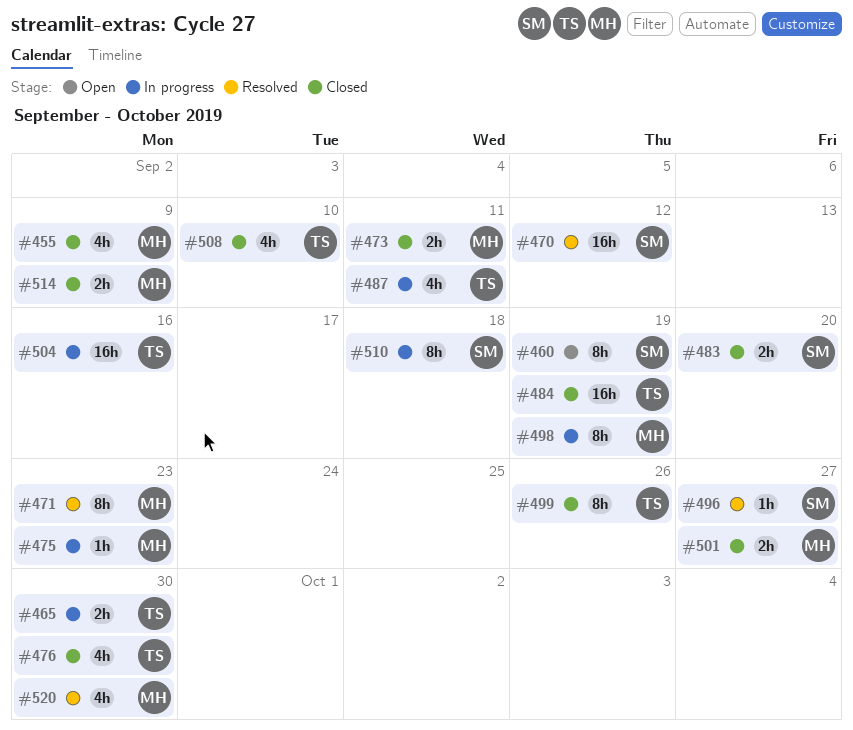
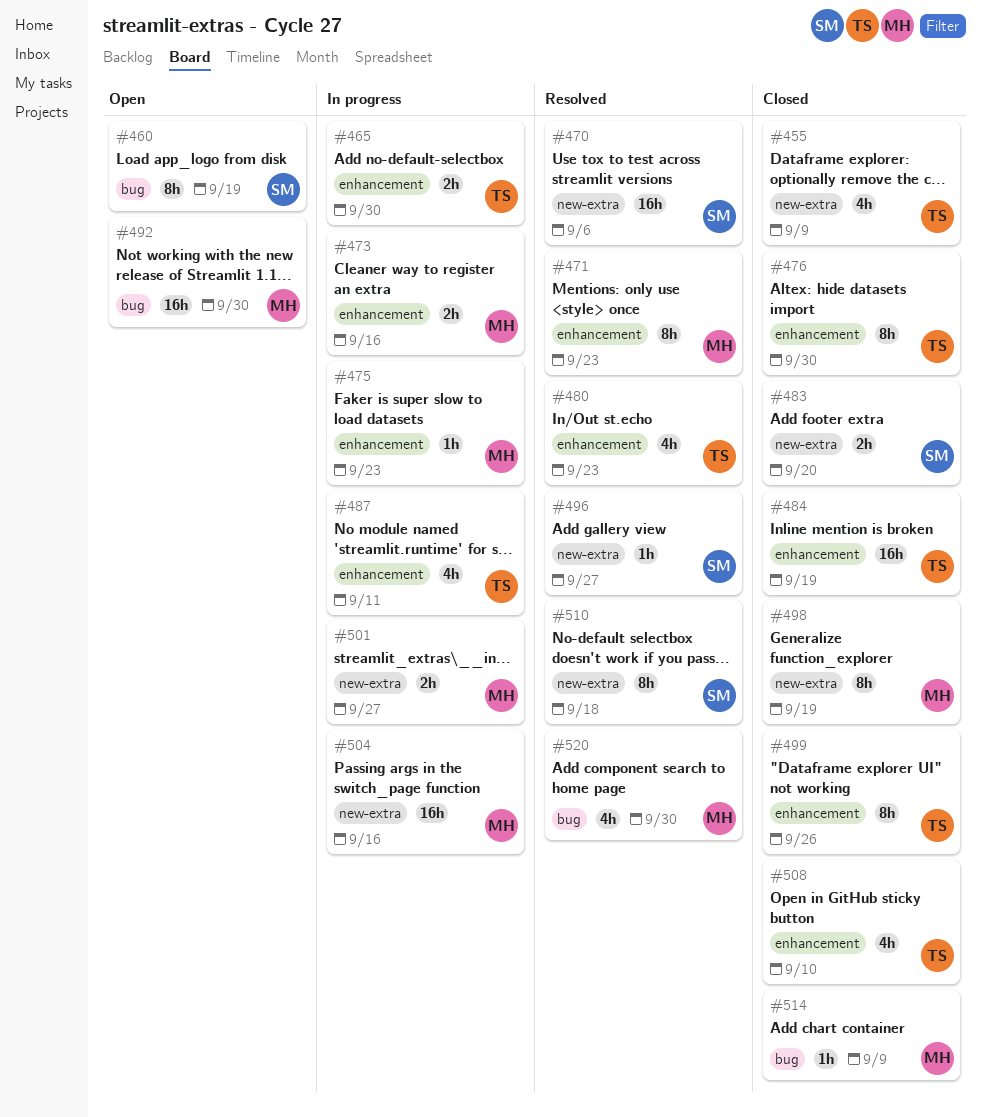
#455, owner: MH -> TS
#470, due: Sep 12 -> Sep 6
#473, status: Closed -> In progress
#473, due: Sep 11 -> Sep 16
#476, estimate: 4h -> 8h
#480: none -> present
#492: none -> present
#498, status: In progress -> Closed
#501, status: Closed -> In progress
#504, owner: TS -> MH
#510, status: In progress -> Resolved
#514, estimate: 2h -> 1h

